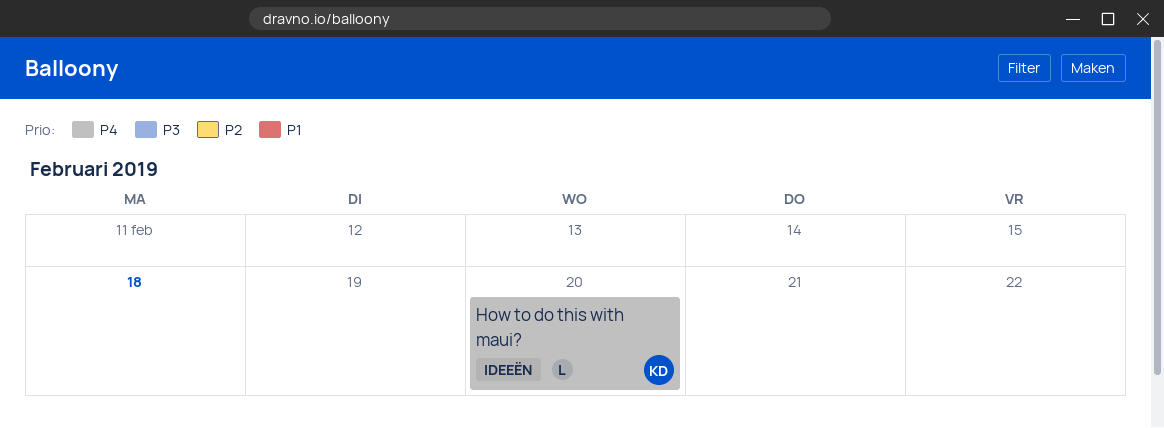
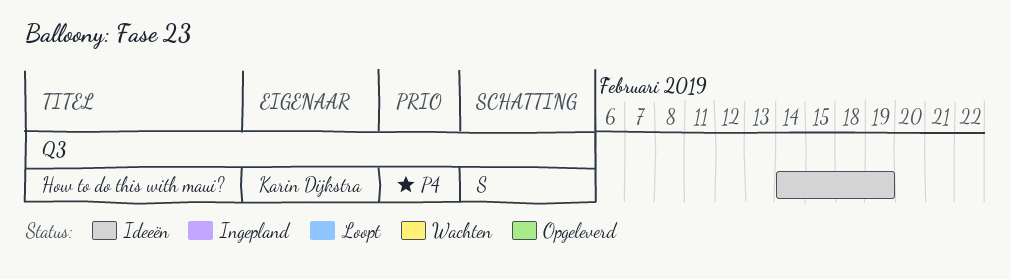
How to do this with maui?, estimate: L -> S
How to do this with maui?, due: Feb 20 -> Feb 19

